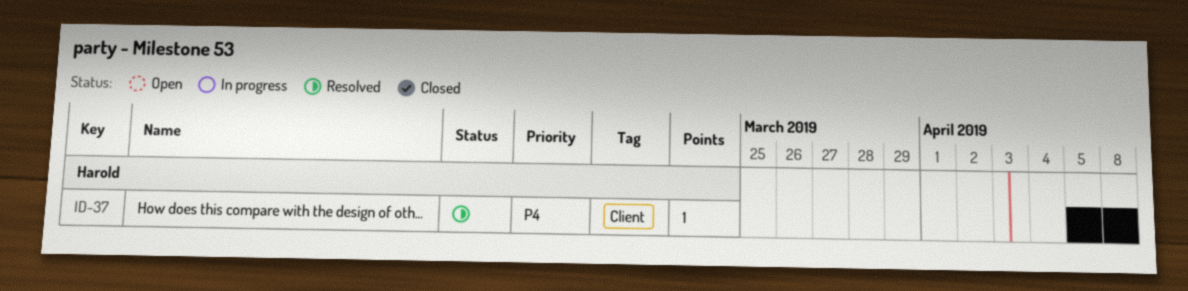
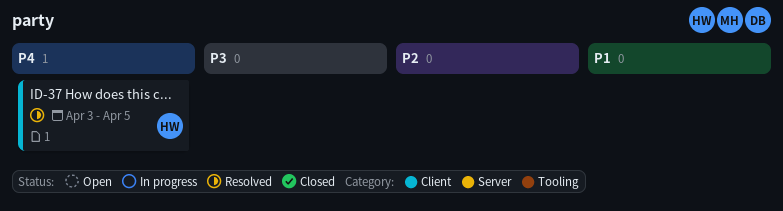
ID-37, start: Apr 5 -> Apr 3
ID-37, due: Apr 8 -> Apr 5

